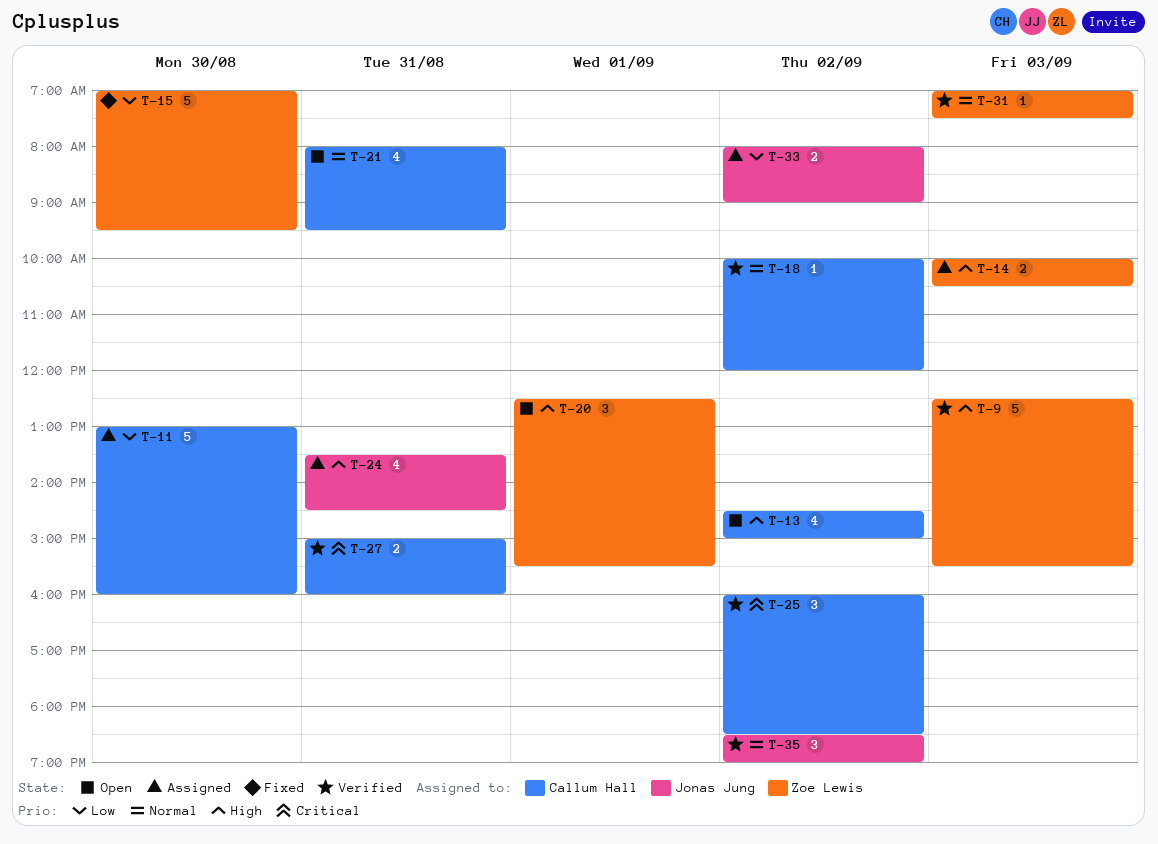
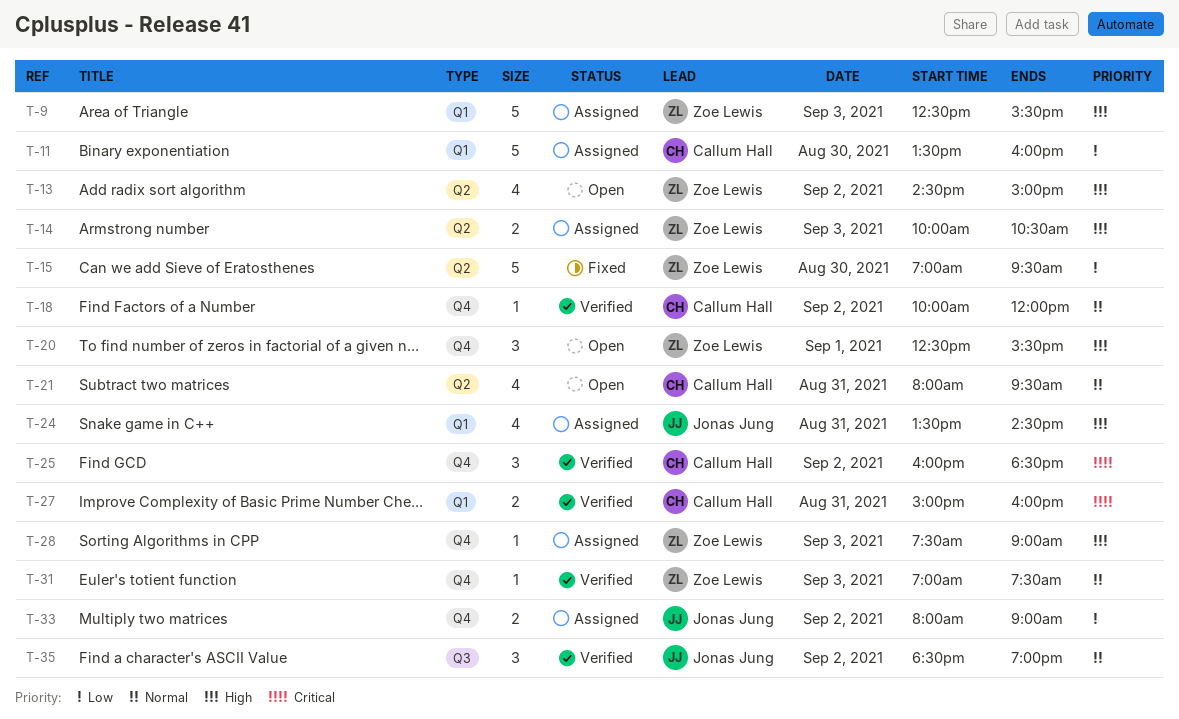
T-9, status: Verified -> Assigned
T-11, begins: 13:00 -> 13:30
T-13, owner: Callum Hall -> Zoe Lewis
T-28: none -> present

